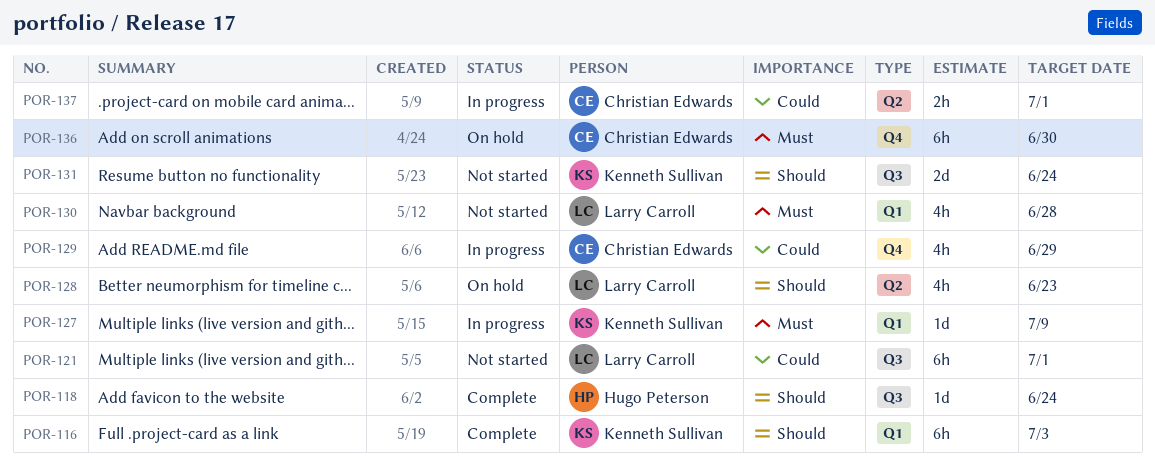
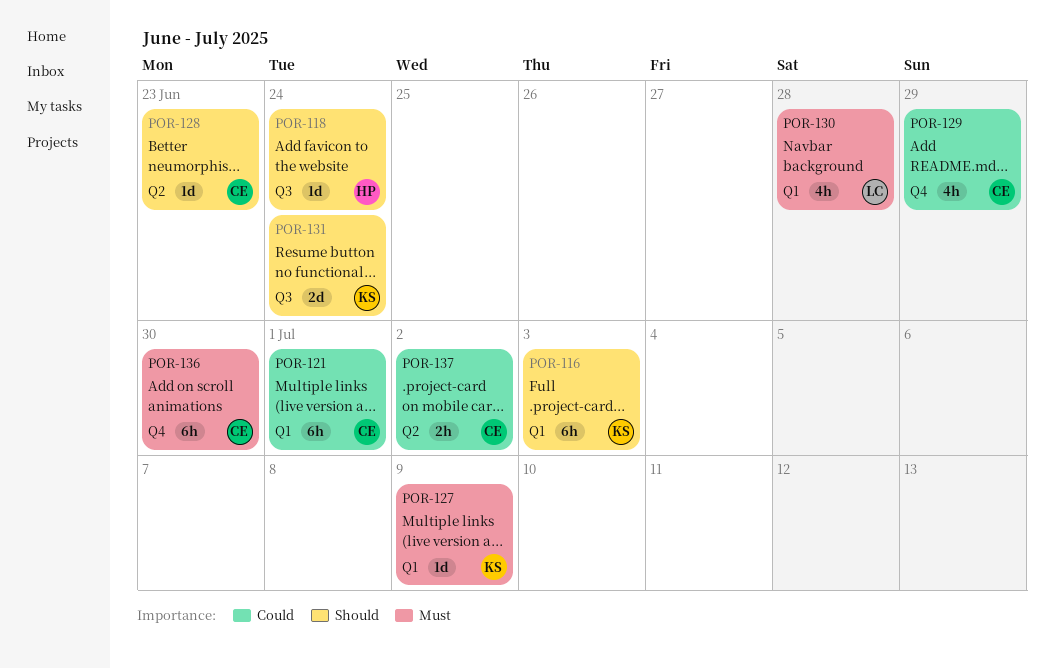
POR-121, owner: Larry Carroll -> Christian Edwards
POR-121, label: Q3 -> Q1
POR-128, owner: Larry Carroll -> Christian Edwards
POR-128, estimate: 4h -> 1d
POR-137, due: Jul 1 -> Jul 2

